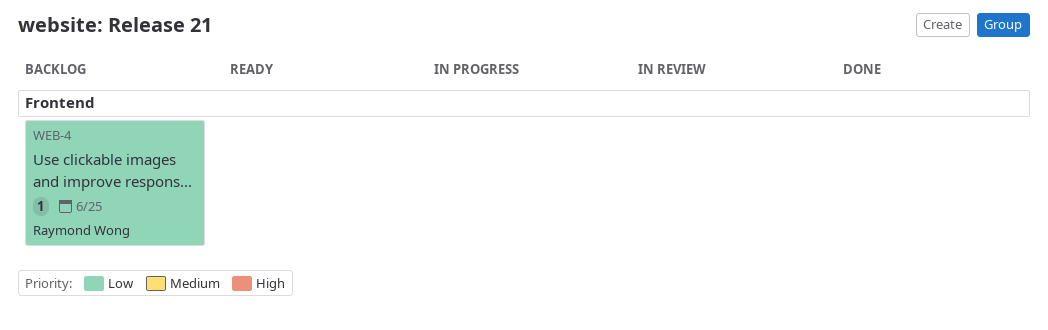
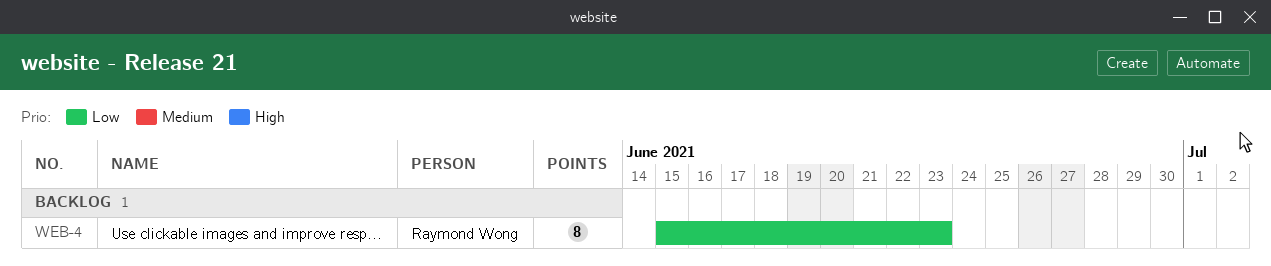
WEB-4, estimate: 1 -> 8
WEB-4, due: Jun 25 -> Jun 23

